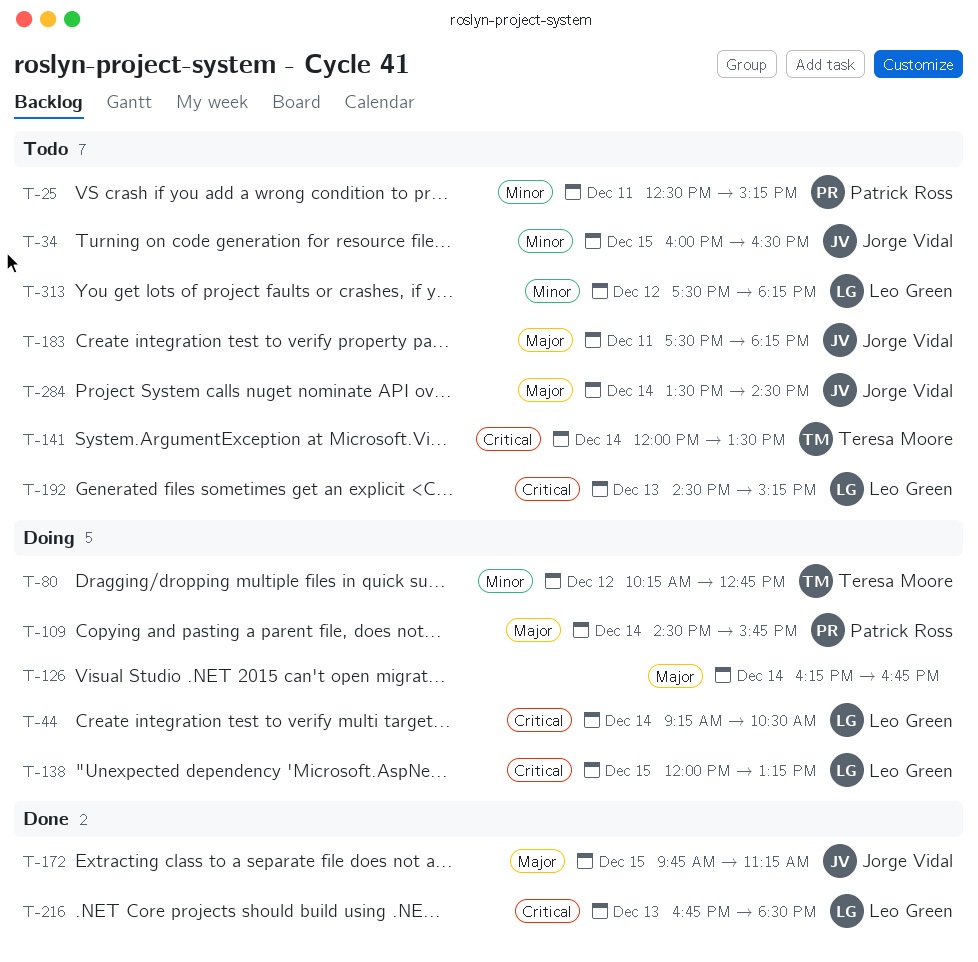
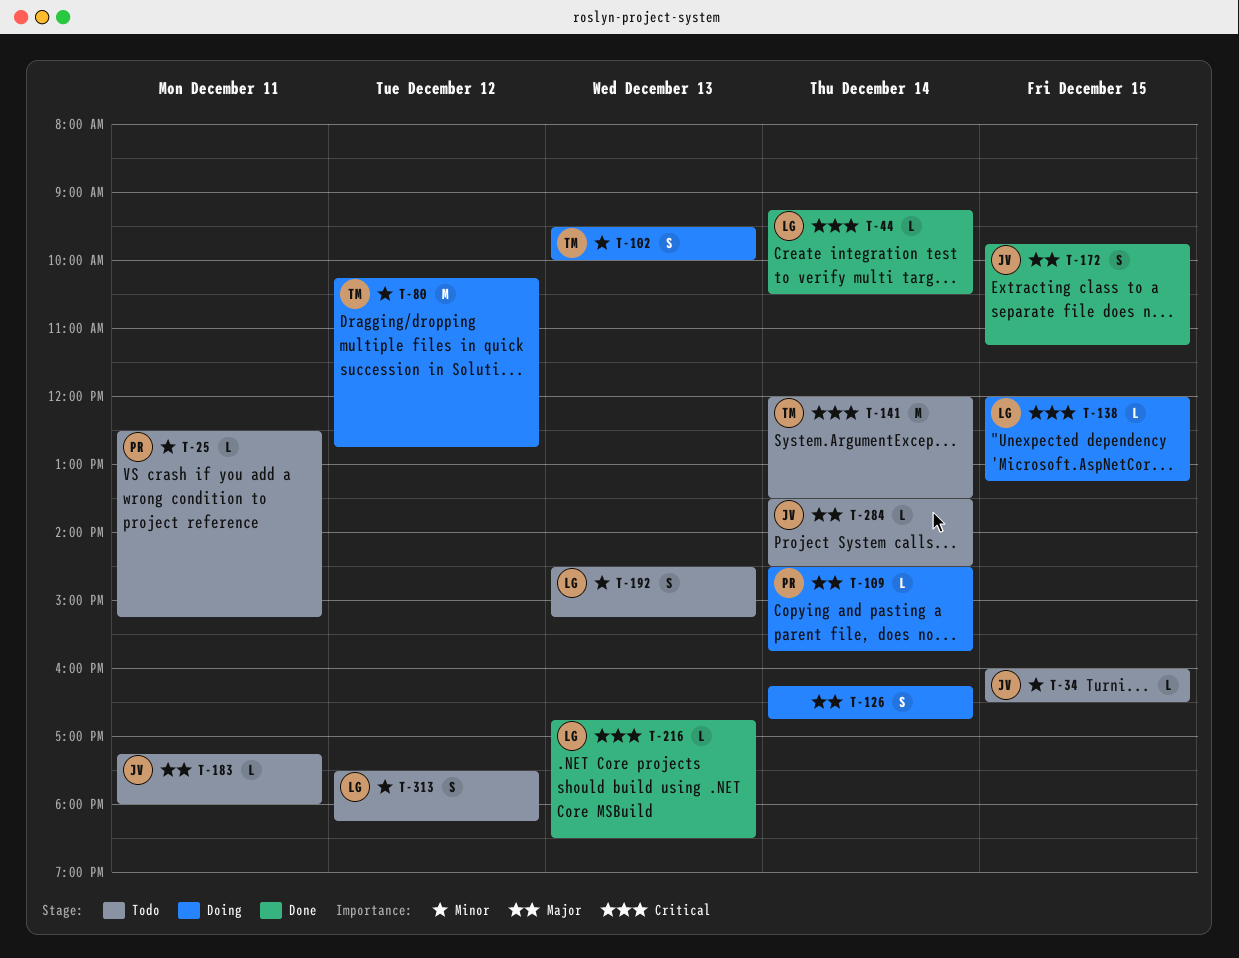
T-44, status: Doing -> Done
T-102: none -> present
T-183, begins: 17:30 -> 17:15
T-183, ends: 18:15 -> 18:00
T-192, priority: Critical -> Minor

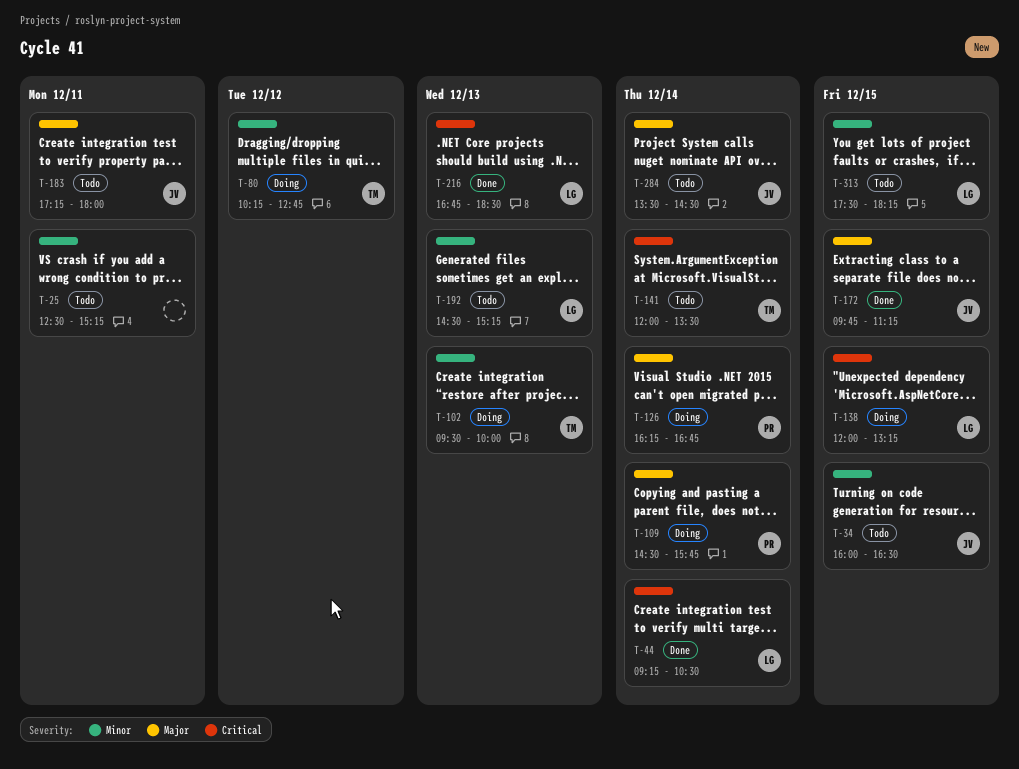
T-25, owner: PR -> none
T-126, owner: none -> PR
T-313, day: Dec 12 -> Dec 15

